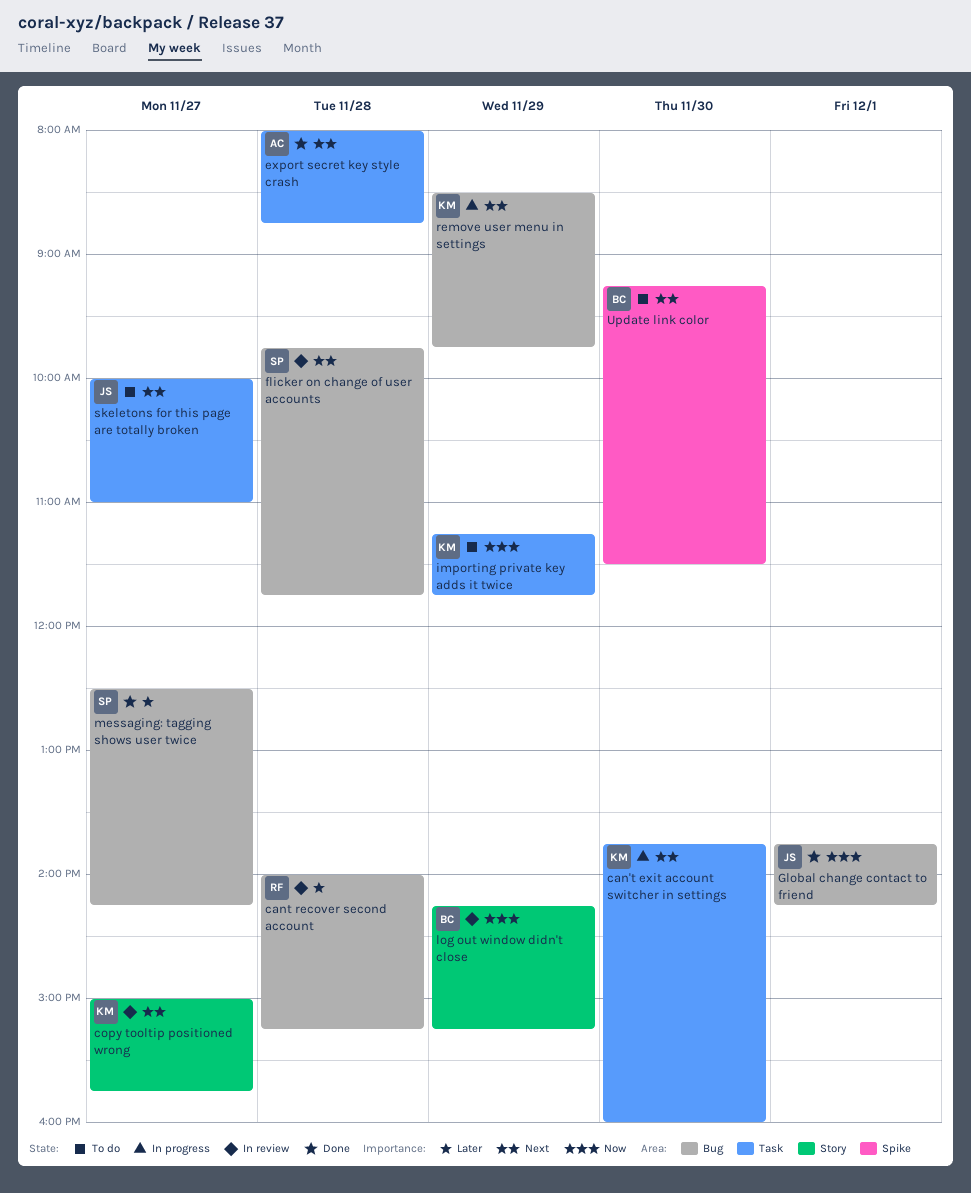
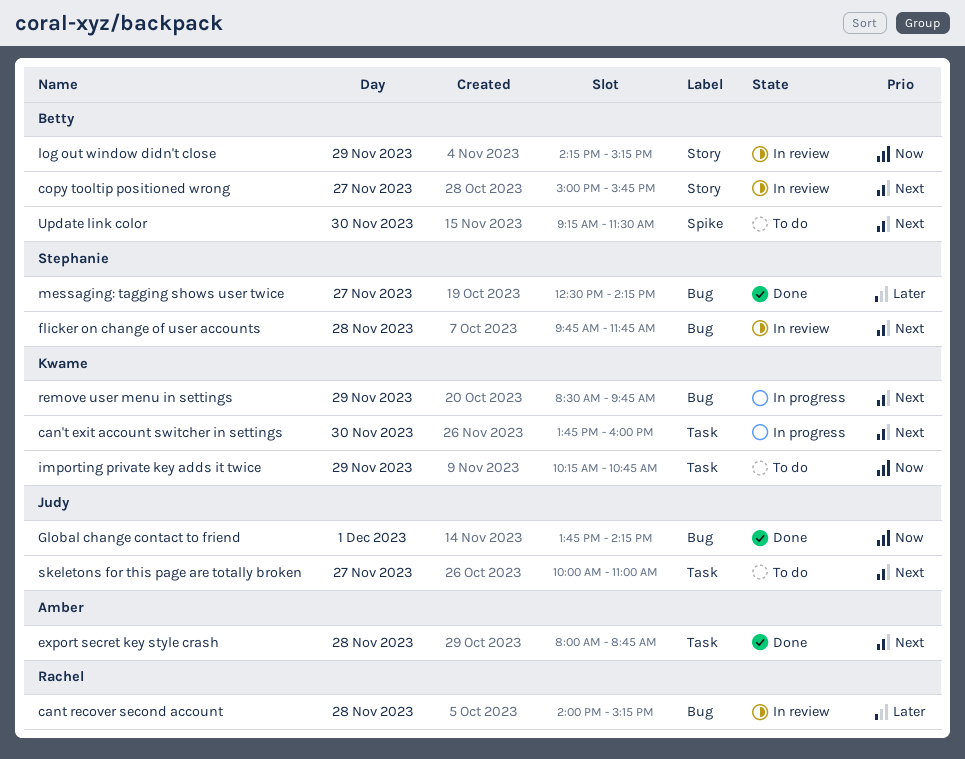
copy tooltip positioned wrong, owner: Kwame -> Betty
importing private key adds it twice, begins: 11:15 -> 10:15
importing private key adds it twice, ends: 11:45 -> 10:45

